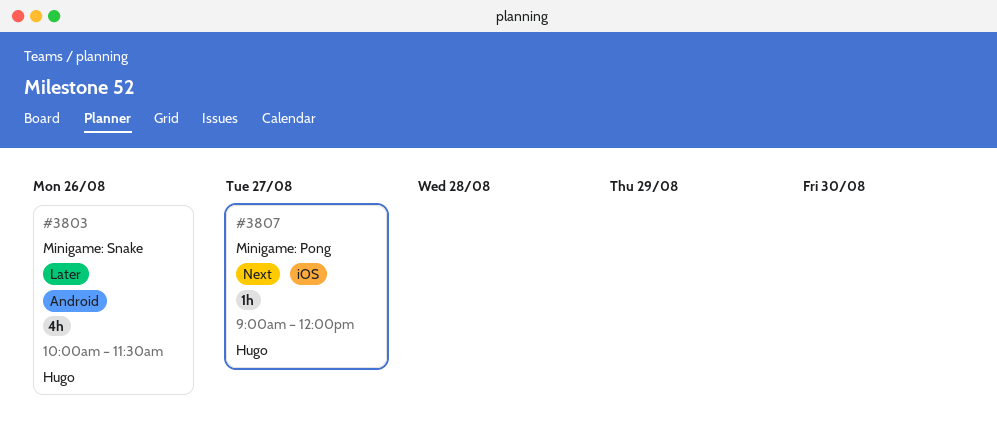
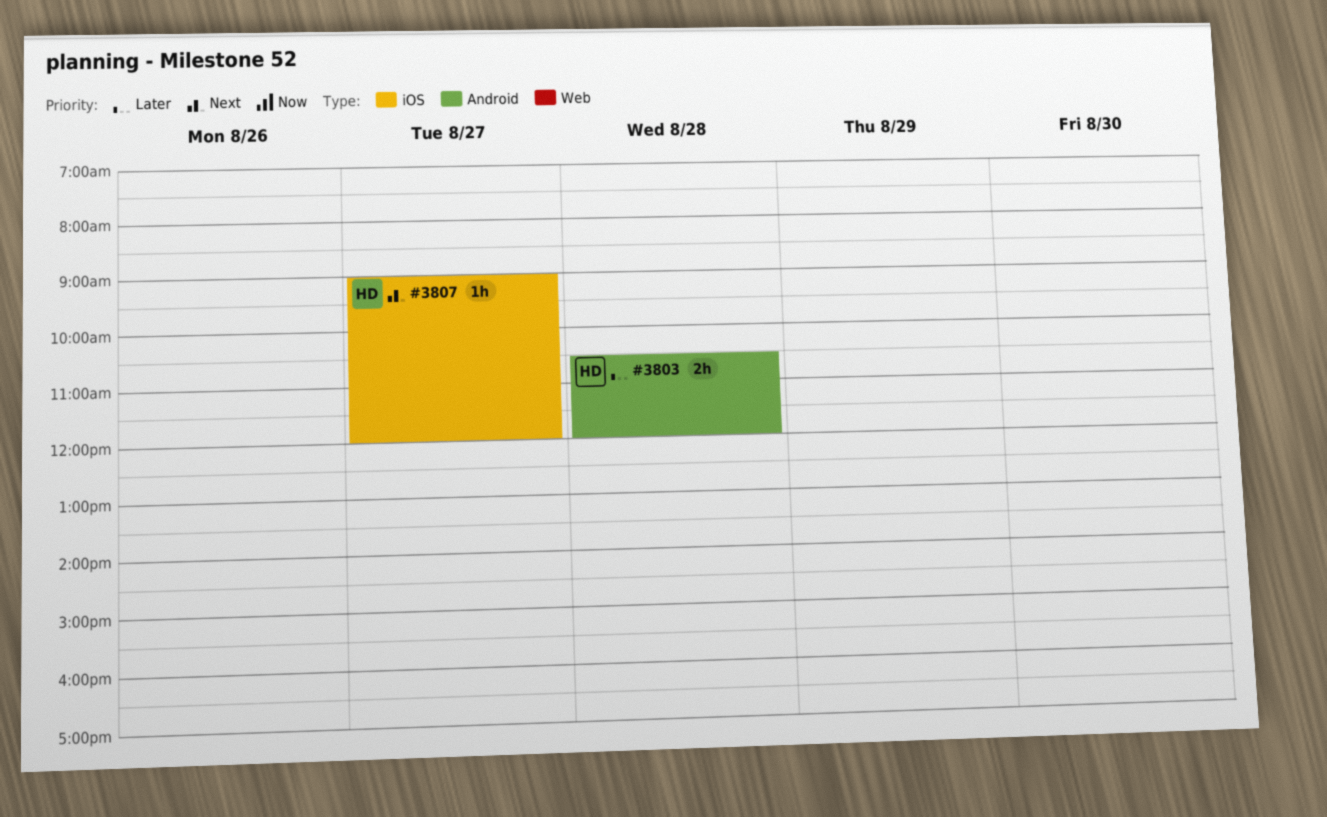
#3803, estimate: 4h -> 2h
#3803, day: Aug 26 -> Aug 28
#3803, begins: 10:00 -> 10:30
#3803, ends: 11:30 -> 12:00

